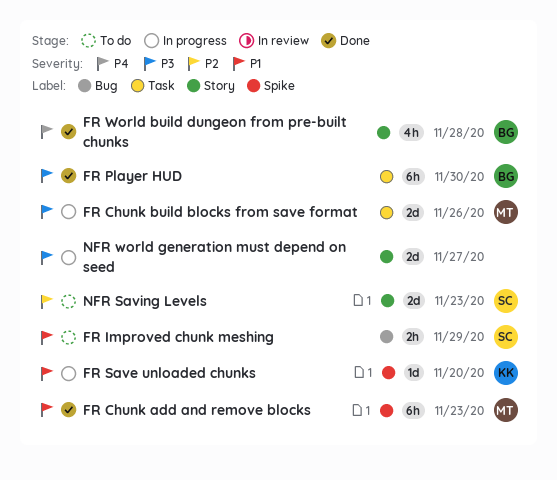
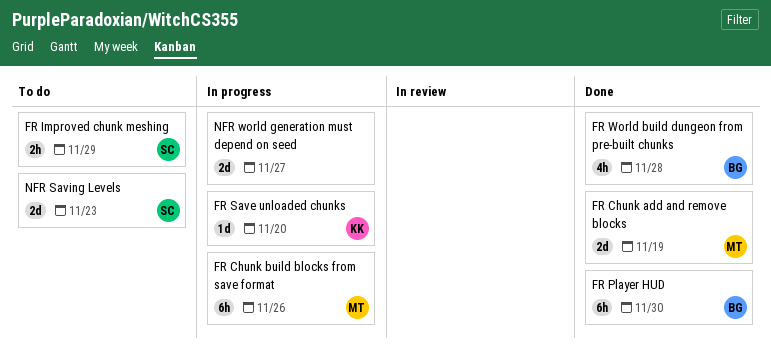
FR Chunk add and remove blocks, estimate: 6h -> 2d
FR Chunk add and remove blocks, due: Nov 23 -> Nov 19
FR Chunk build blocks from save format, estimate: 2d -> 6h

